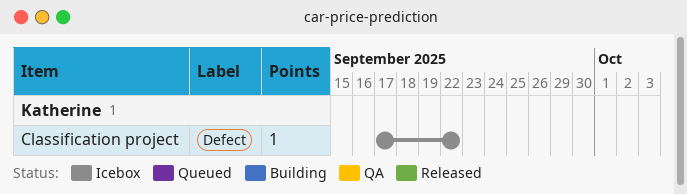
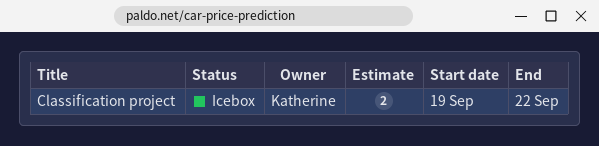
Classification project, estimate: 1 -> 2
Classification project, start: Sep 17 -> Sep 19

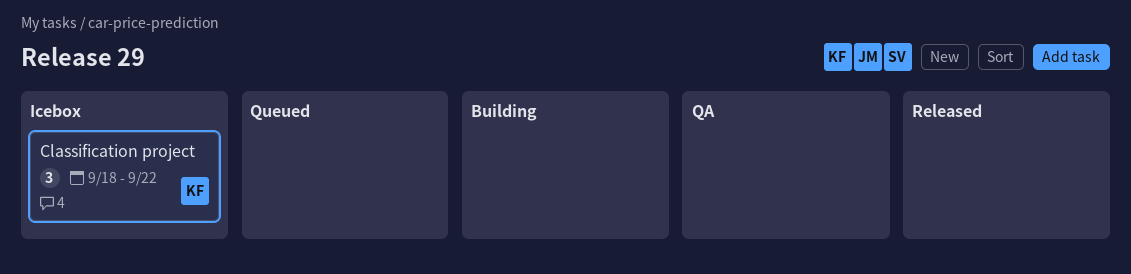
Classification project, estimate: 2 -> 3
Classification project, start: Sep 19 -> Sep 18

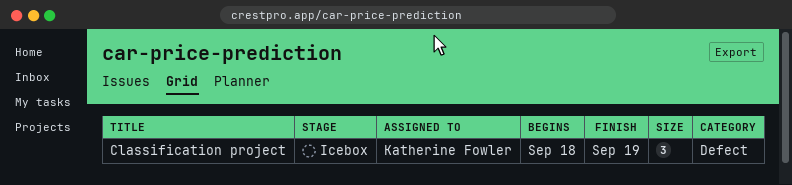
Classification project, due: Sep 22 -> Sep 19

